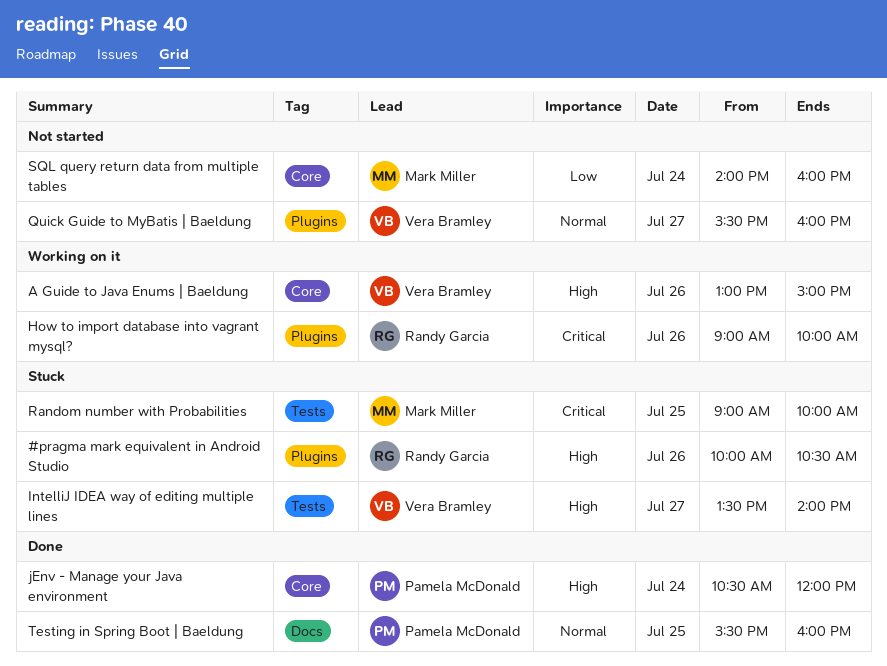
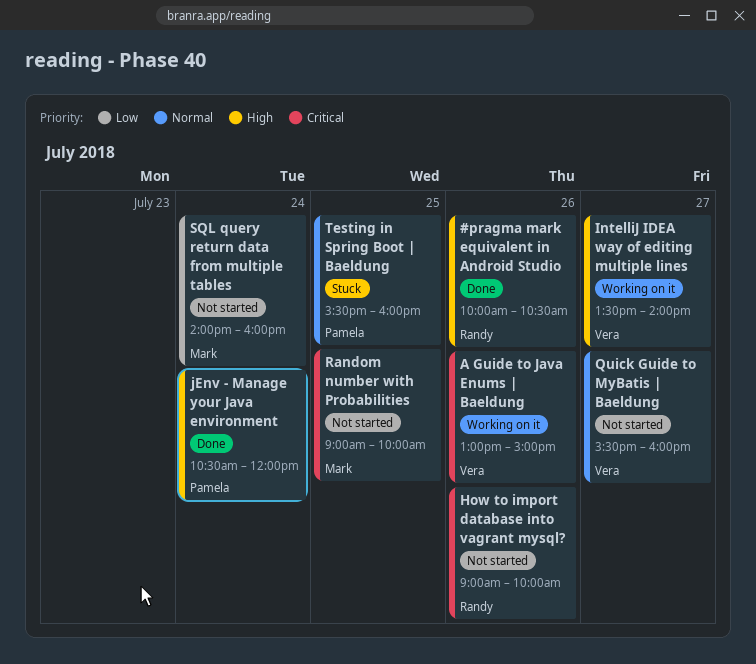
#pragma mark equivalent in Android Studio, status: Stuck -> Done
A Guide to Java Enums | Baeldung, priority: High -> Critical
How to import database into vagrant mysql?, status: Working on it -> Not started
IntelliJ IDEA way of editing multiple lines, status: Stuck -> Working on it
Random number with Probabilities, status: Stuck -> Not started
Testing in Spring Boot | Baeldung, status: Done -> Stuck

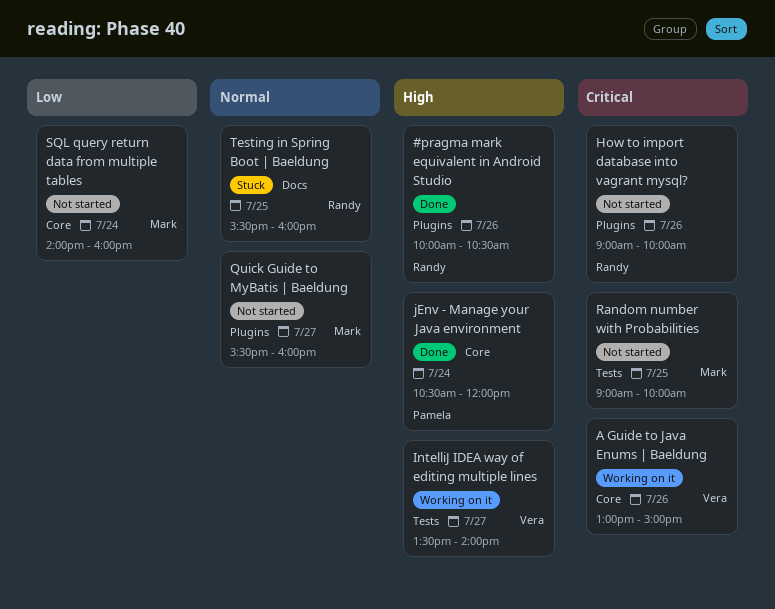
Quick Guide to MyBatis | Baeldung, owner: Vera -> Mark
Testing in Spring Boot | Baeldung, owner: Pamela -> Randy

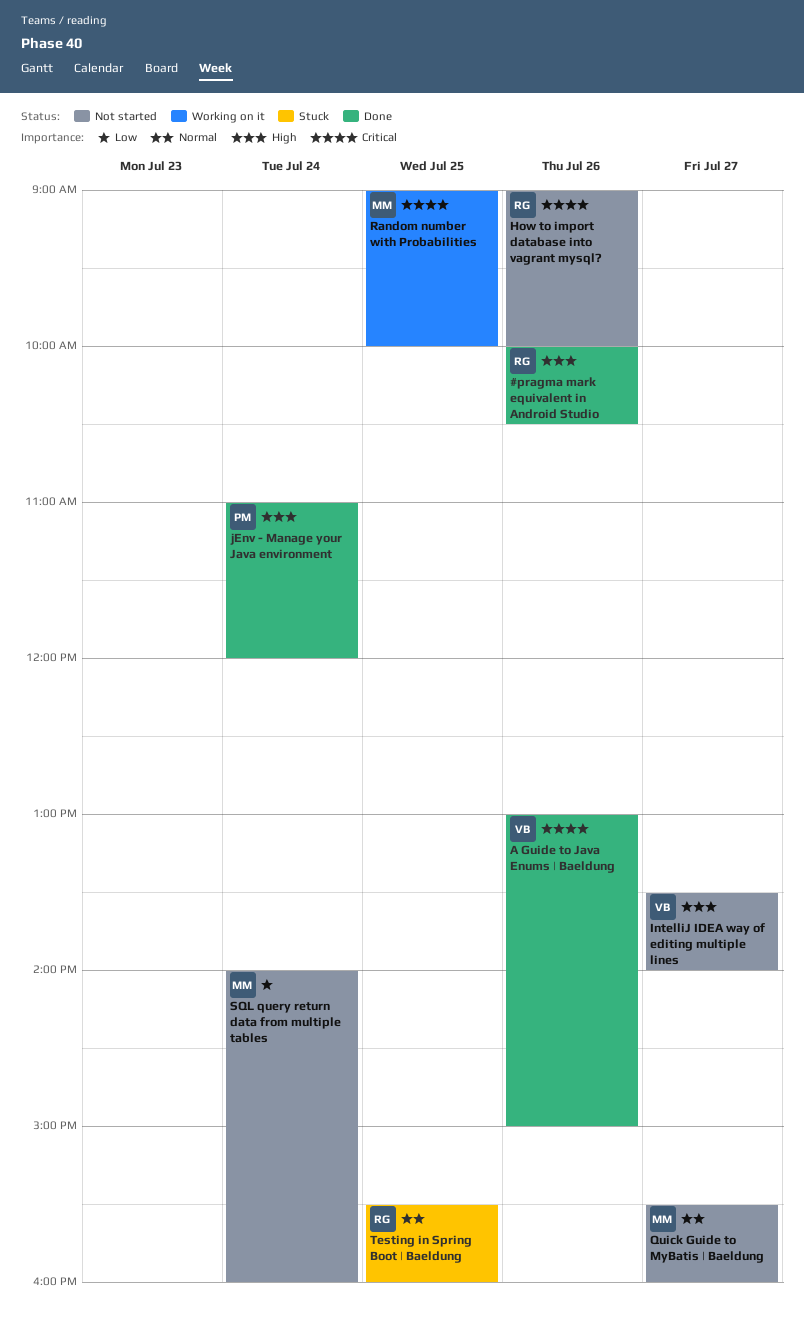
A Guide to Java Enums | Baeldung, status: Working on it -> Done
IntelliJ IDEA way of editing multiple lines, status: Working on it -> Not started
jEnv - Manage your Java environment, begins: 10:30 -> 11:00
Random number with Probabilities, status: Not started -> Working on it

